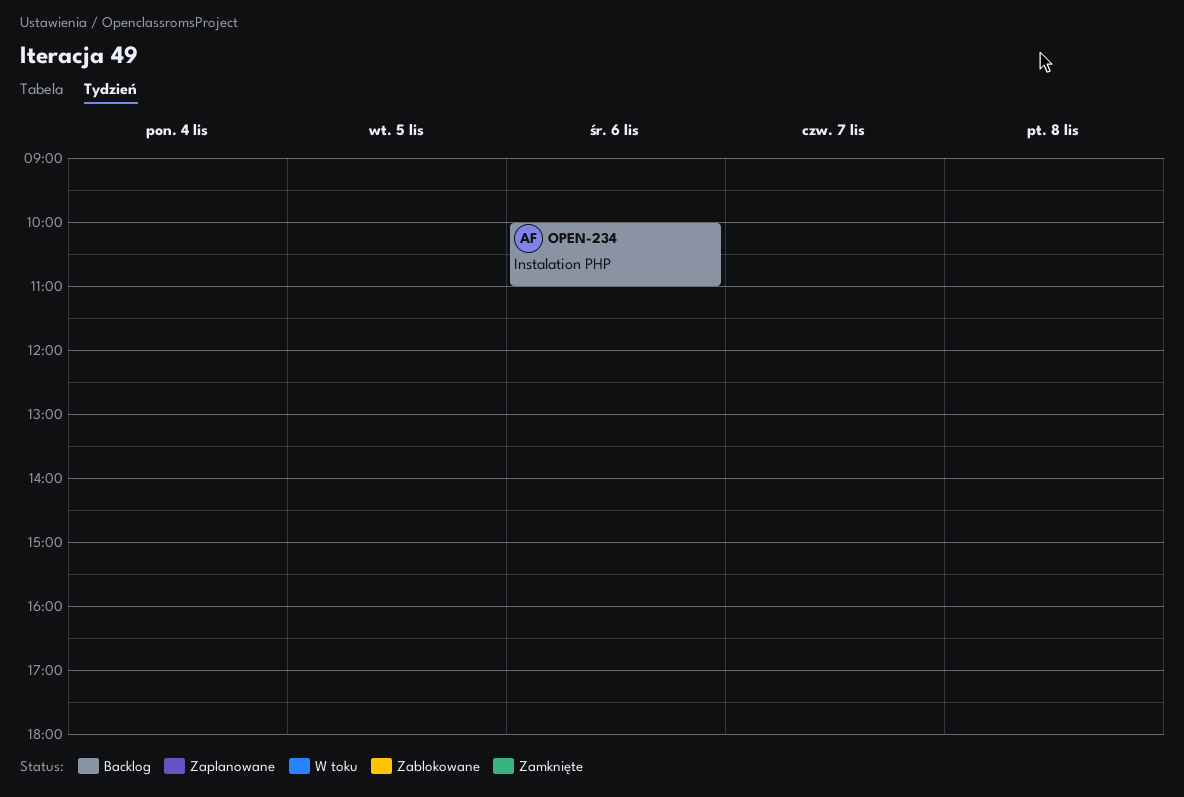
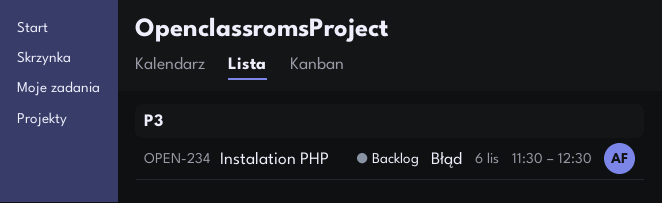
OPEN-234, begins: 10:00 -> 11:30
OPEN-234, ends: 11:00 -> 12:30

